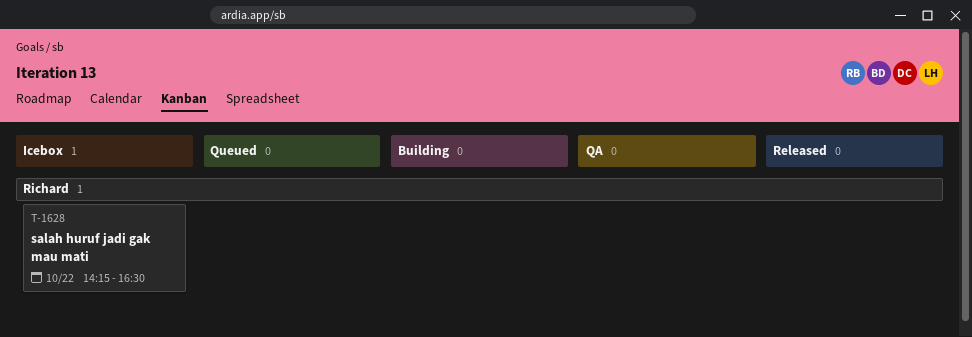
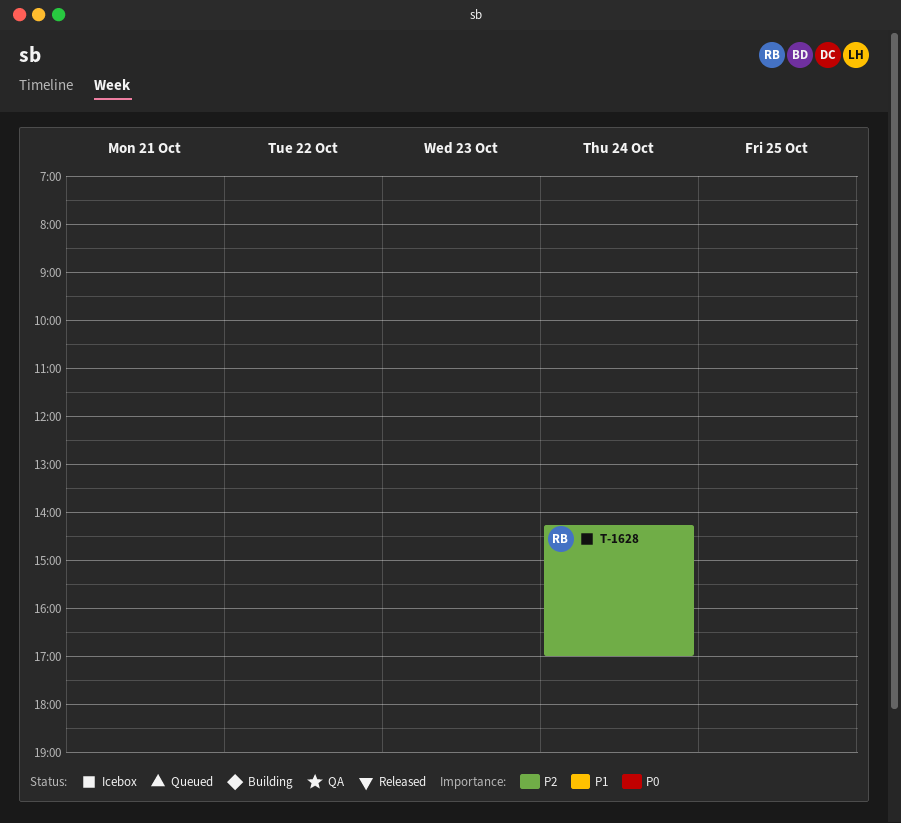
T-1628, day: Oct 22 -> Oct 24
T-1628, ends: 16:30 -> 17:00

